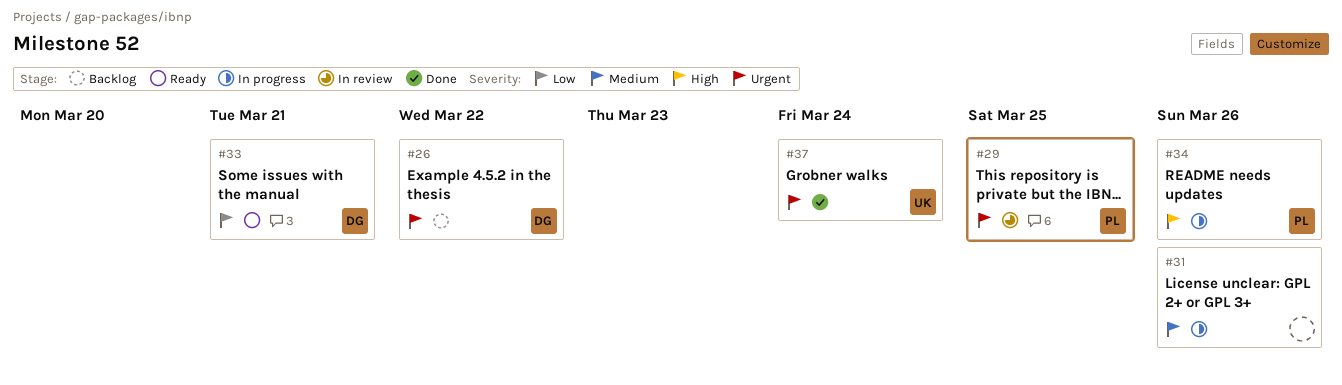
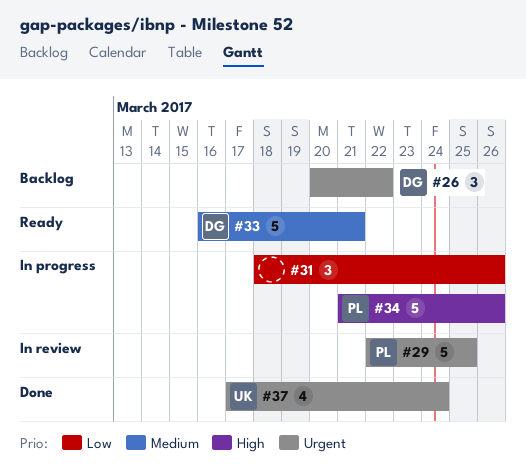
#31, priority: Medium -> Low
#33, priority: Low -> Medium

